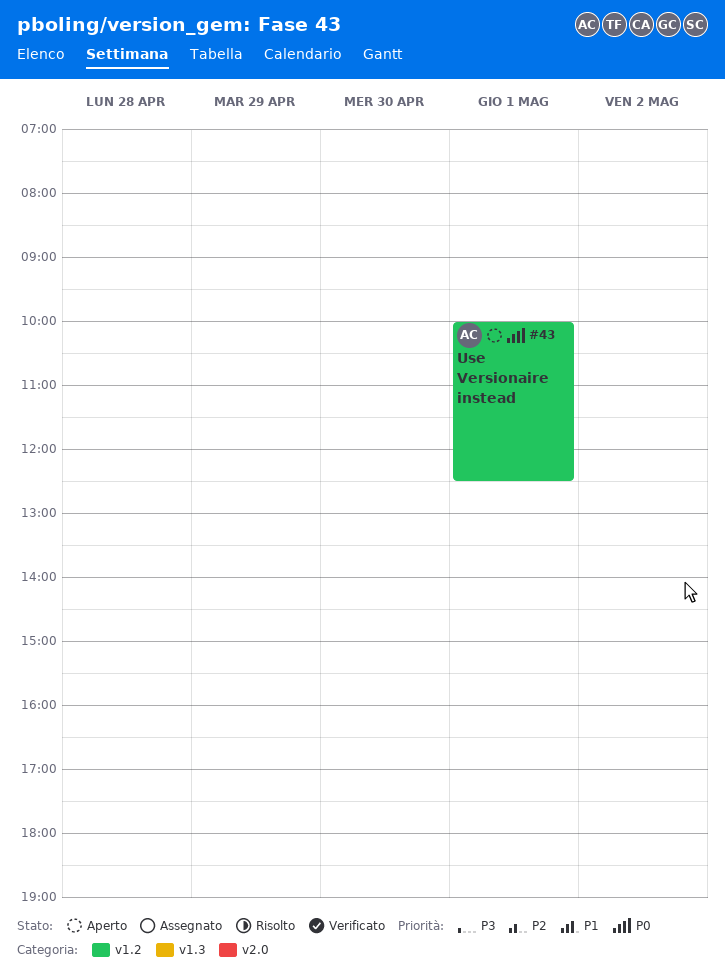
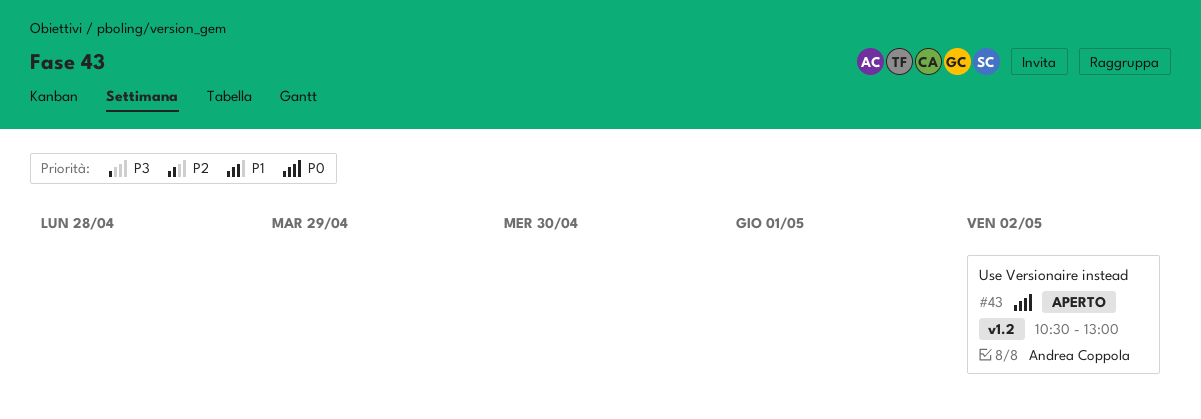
#43, day: May 1 -> May 2
#43, begins: 10:00 -> 10:30
#43, ends: 12:30 -> 13:00

